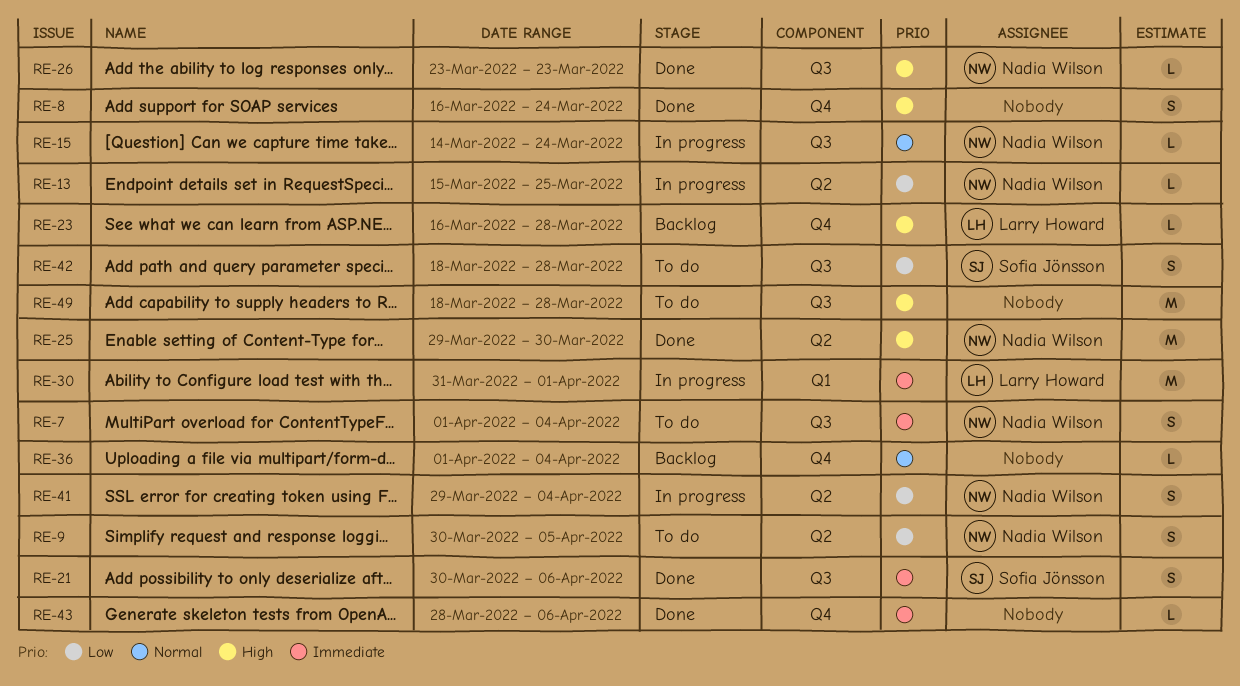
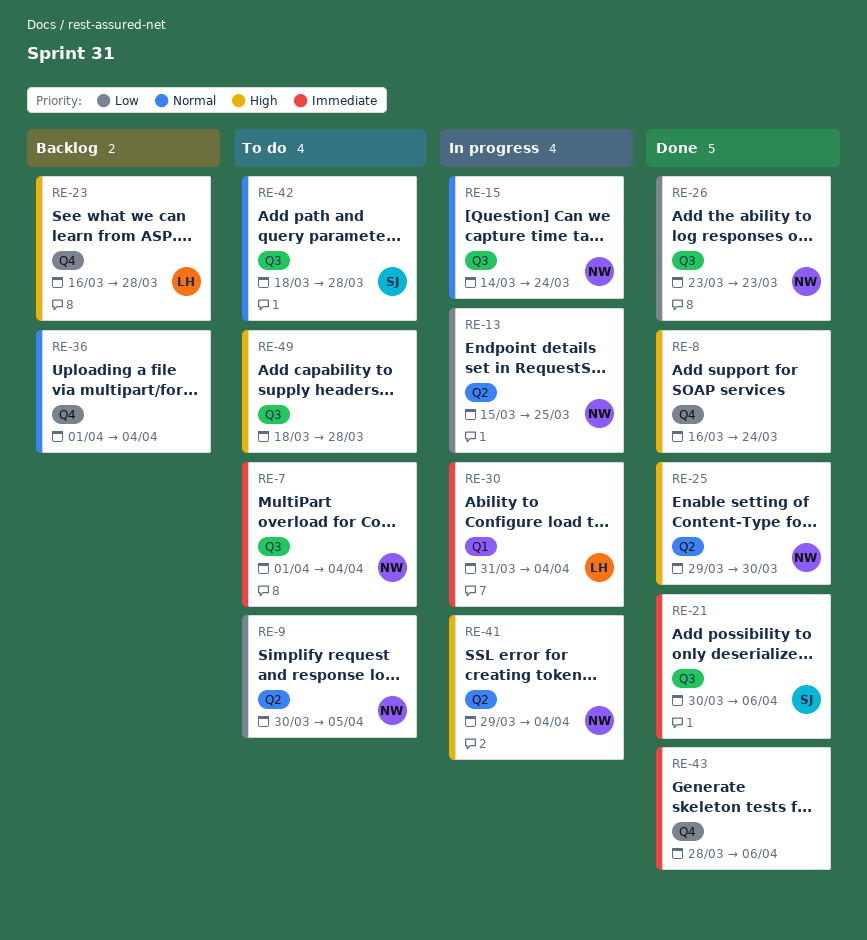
RE-26, priority: High -> Low
RE-30, due: Apr 1 -> Apr 4
RE-41, priority: Low -> High
RE-42, priority: Low -> Normal

